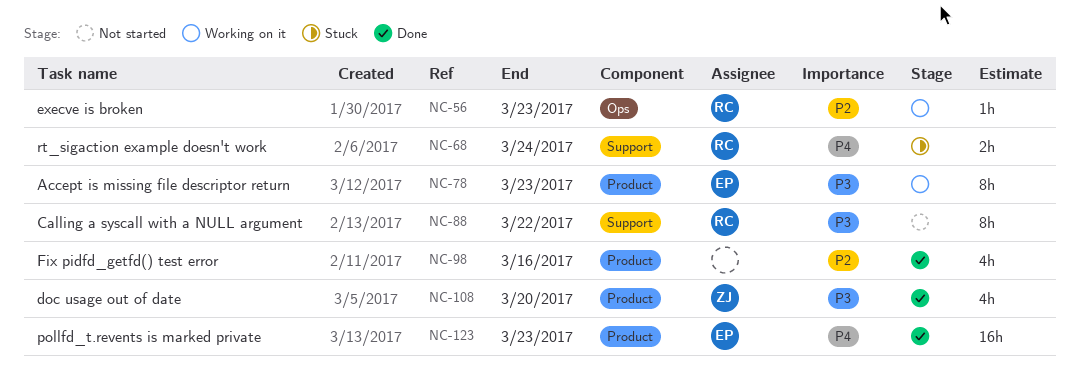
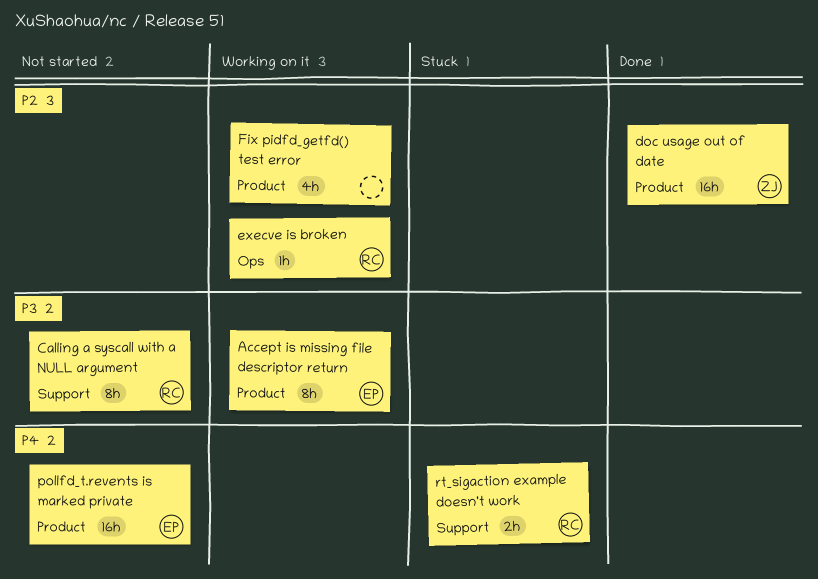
doc usage out of date, priority: P3 -> P2
doc usage out of date, estimate: 4h -> 16h
Fix pidfd_getfd() test error, status: Done -> Working on it
pollfd_t.revents is marked private, status: Done -> Not started

